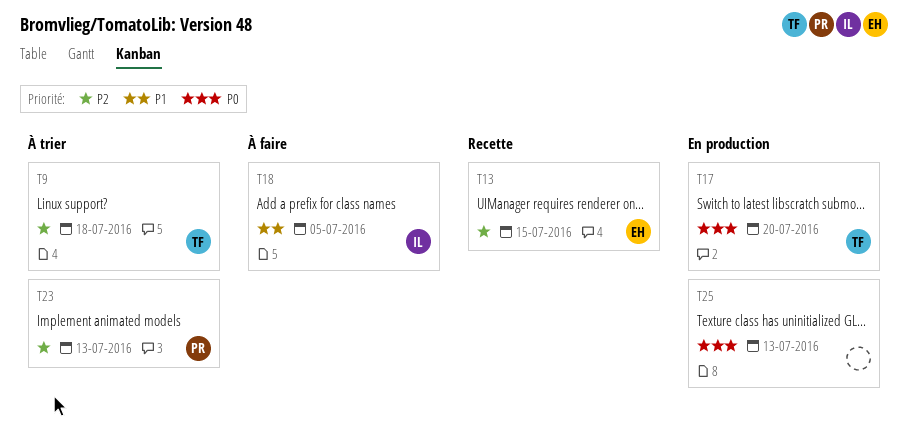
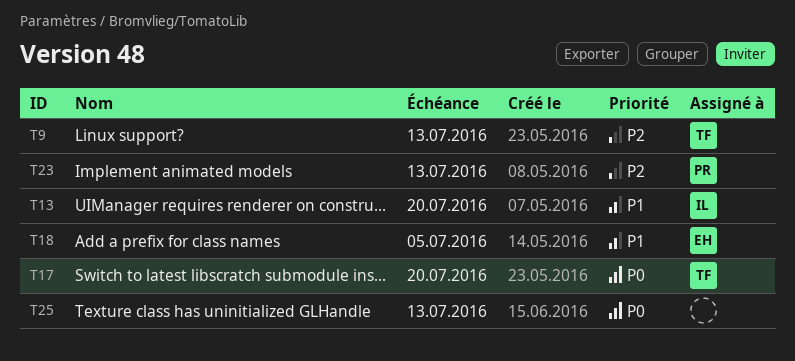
T9, due: Jul 18 -> Jul 13
T13, owner: EH -> IL
T13, priority: P2 -> P1
T13, due: Jul 15 -> Jul 20
T18, owner: IL -> EH

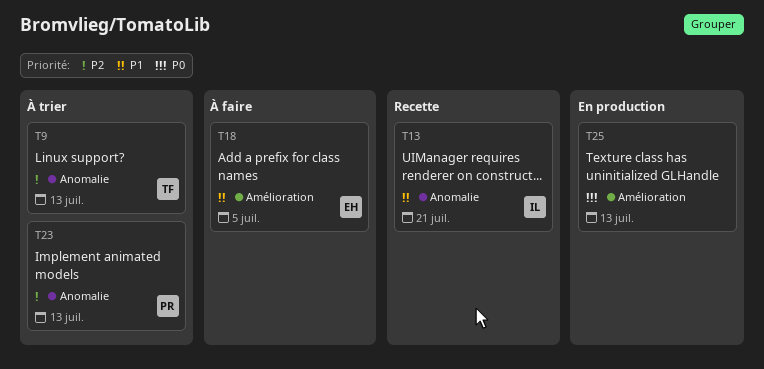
T13, due: Jul 20 -> Jul 21
T17: present -> none

